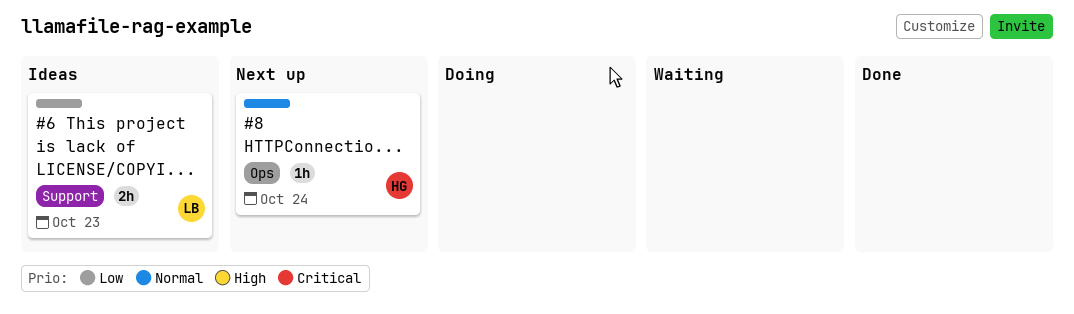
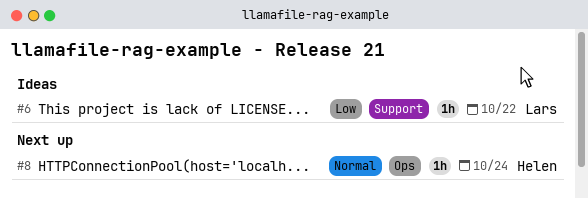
#6, estimate: 2h -> 1h
#6, due: Oct 23 -> Oct 22

